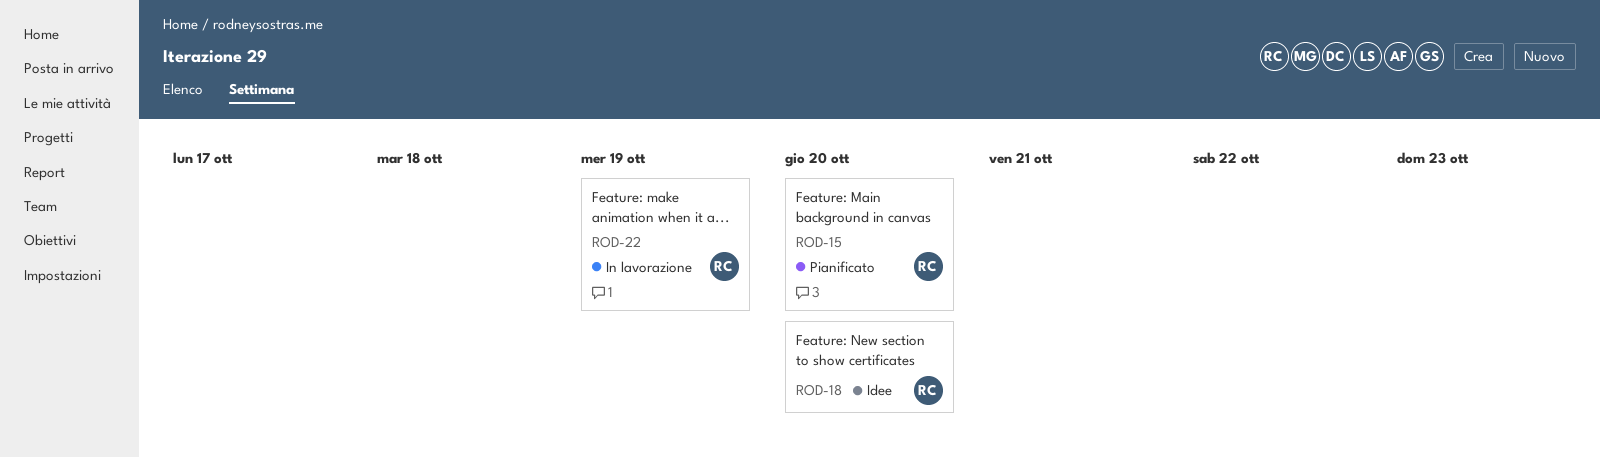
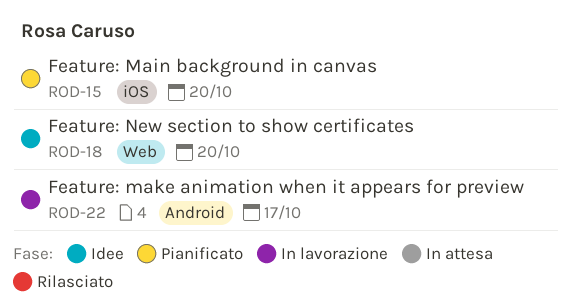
ROD-22, due: Oct 19 -> Oct 17

